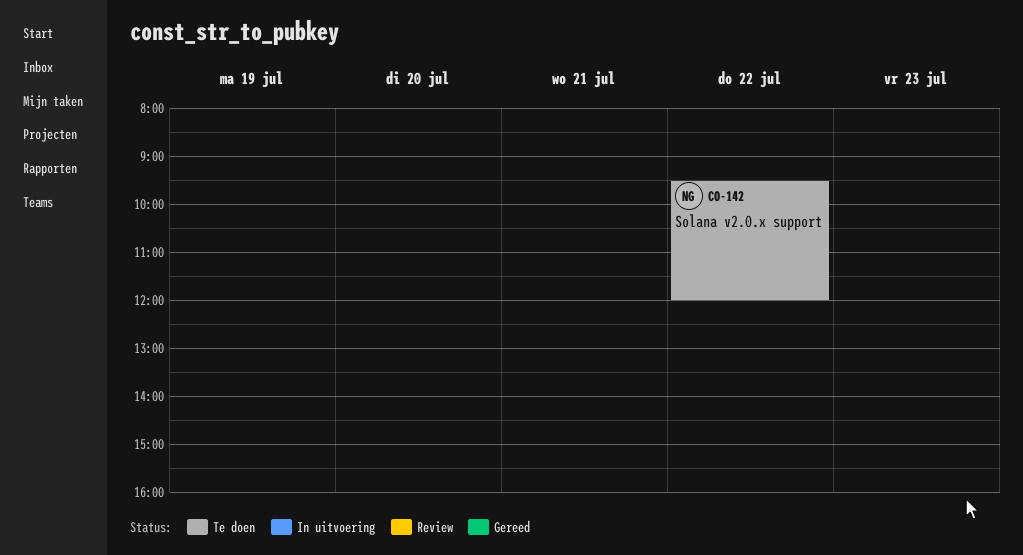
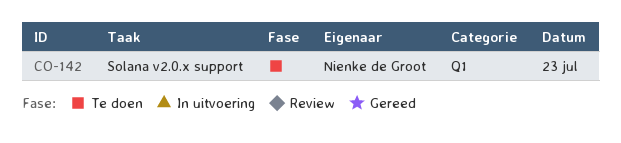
CO-142, day: Jul 22 -> Jul 23

